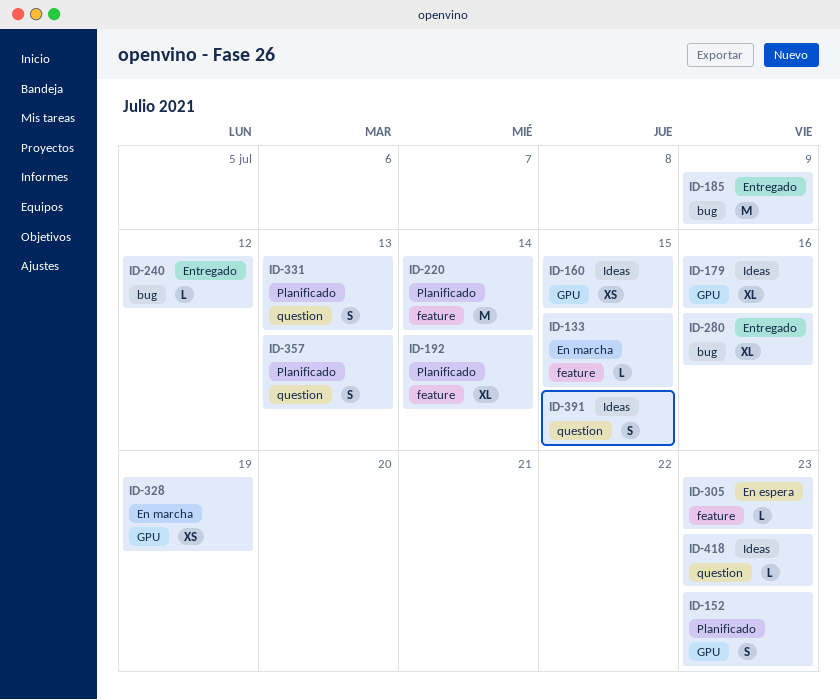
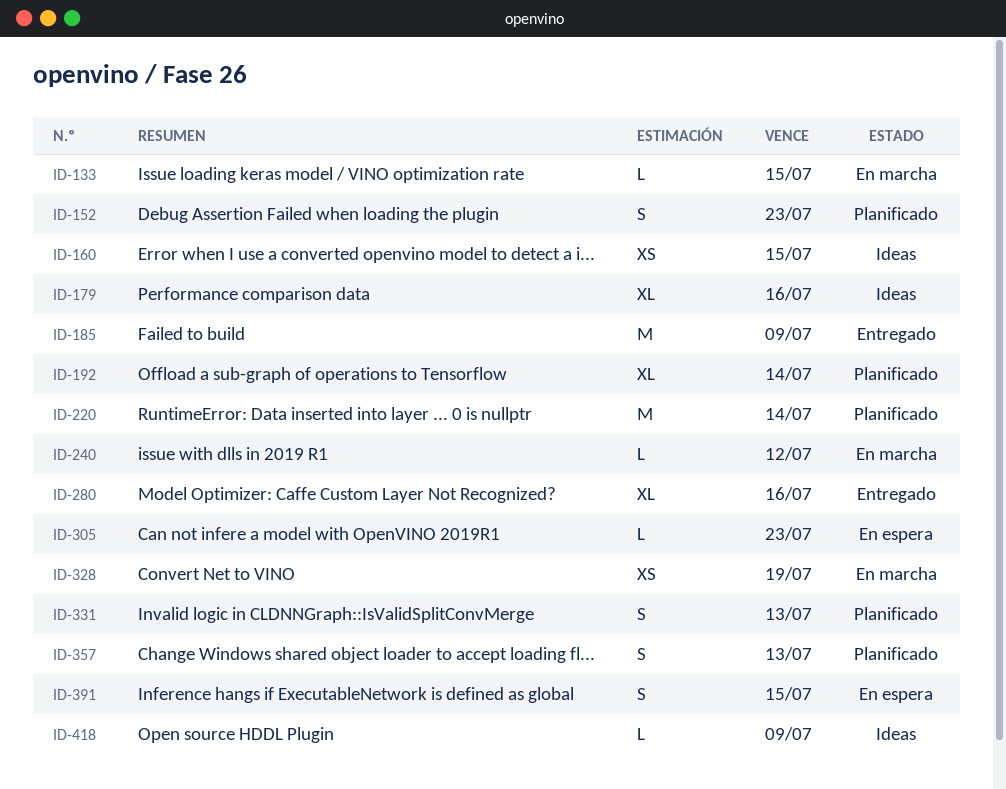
ID-240, status: Entregado -> En marcha
ID-391, status: Ideas -> En espera
ID-418, due: Jul 23 -> Jul 9

